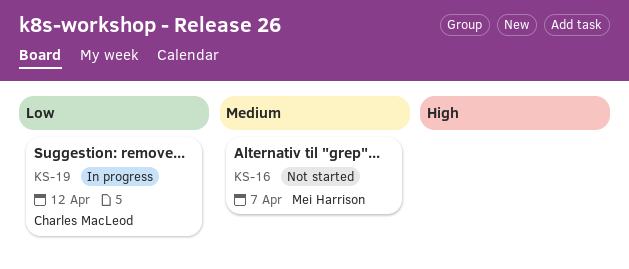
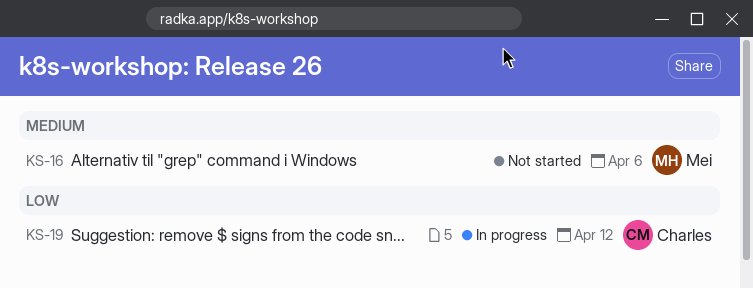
KS-16, due: Apr 7 -> Apr 6

